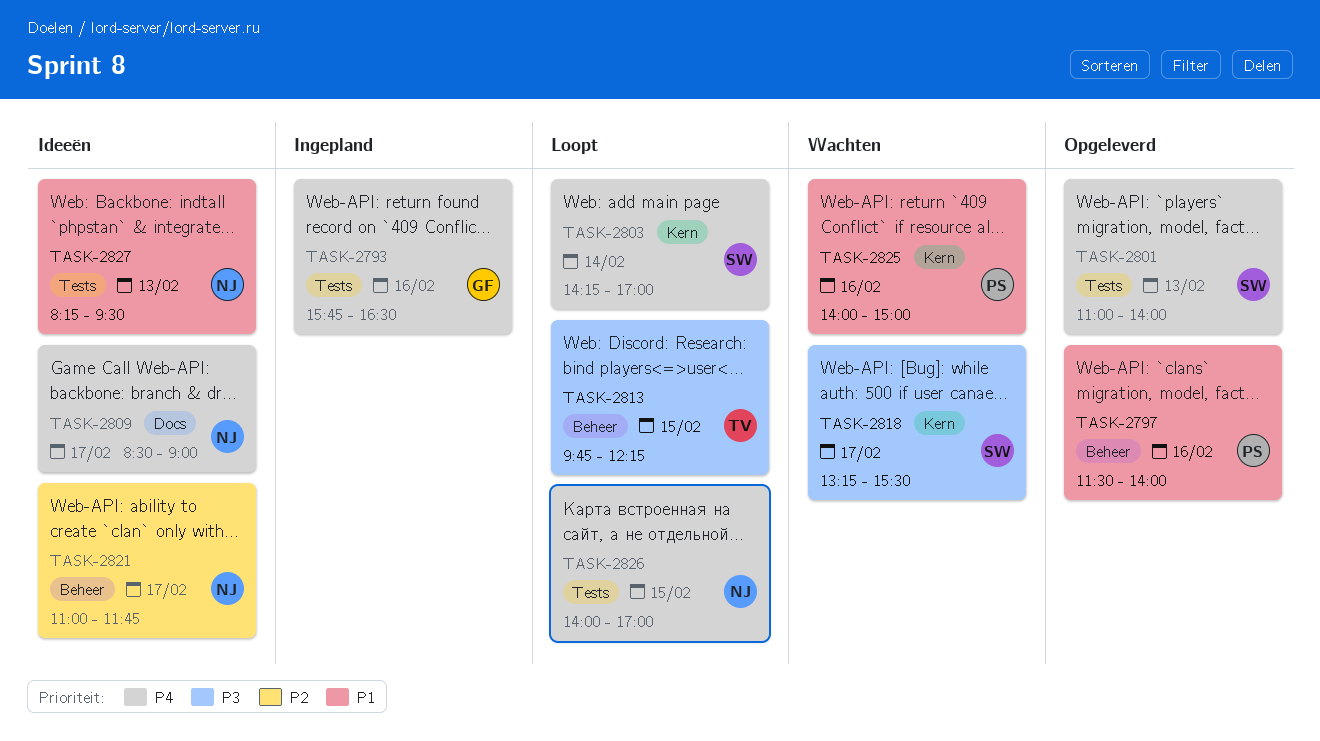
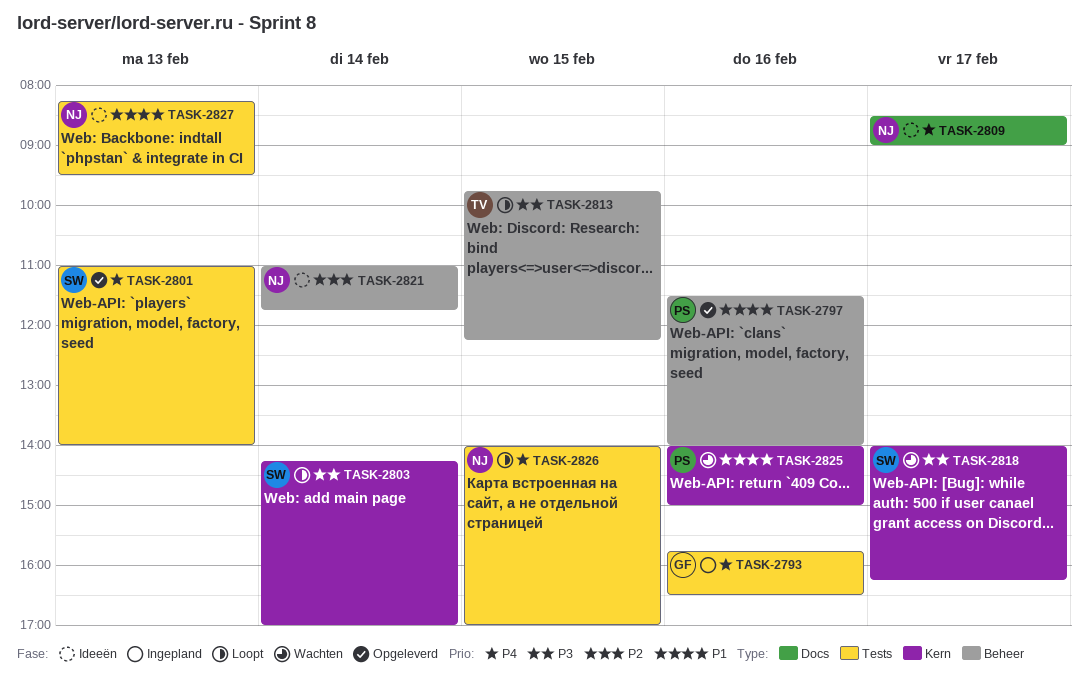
TASK-2803, priority: P4 -> P3
TASK-2818, begins: 13:15 -> 14:00
TASK-2818, ends: 15:30 -> 16:15
TASK-2821, day: Feb 17 -> Feb 14

